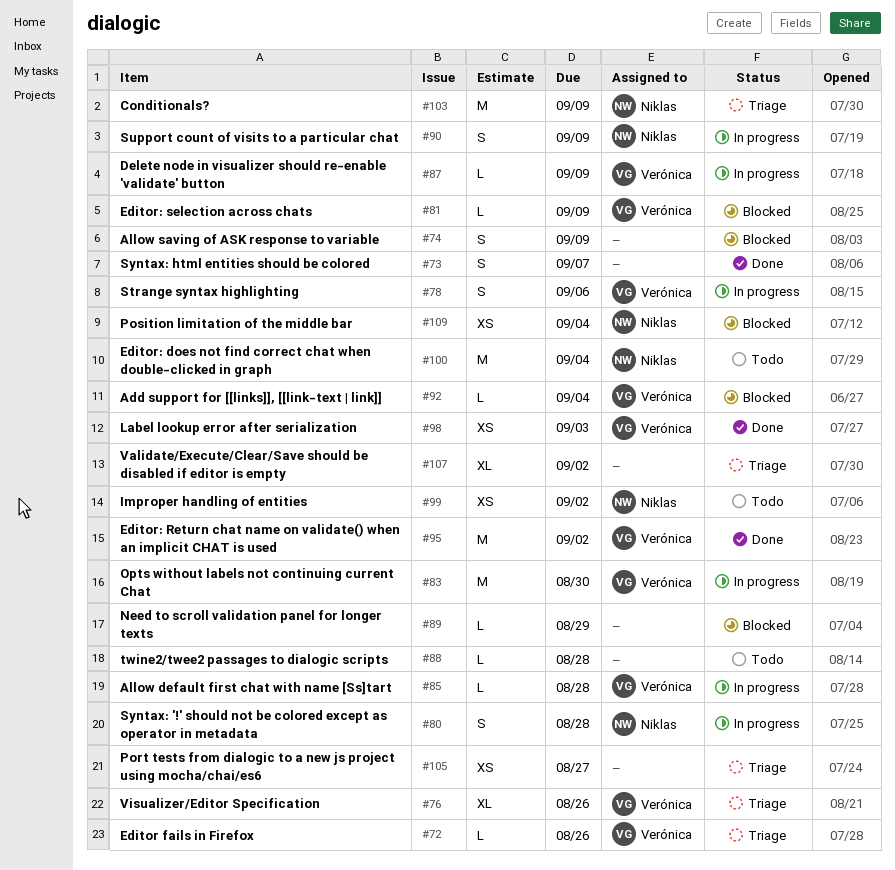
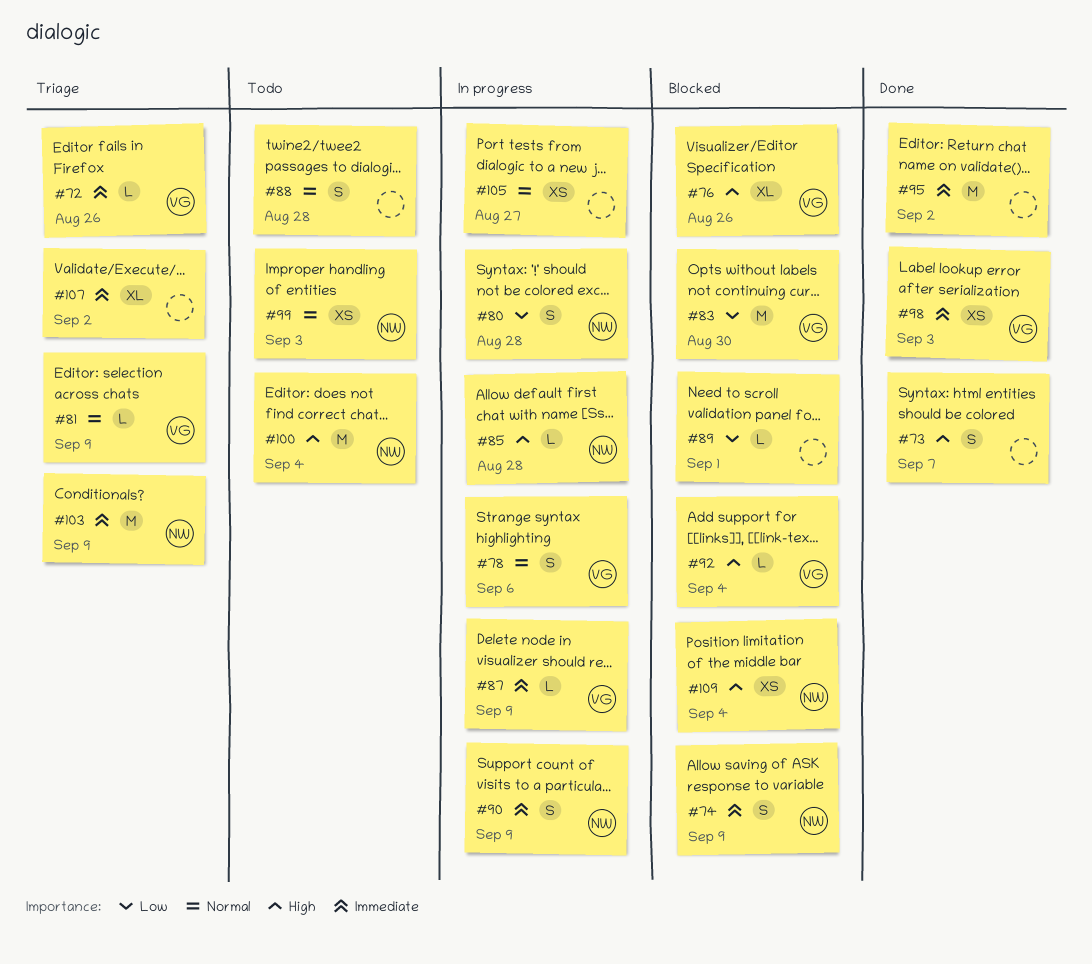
#74, owner: none -> Niklas
#76, status: Triage -> Blocked
#81, status: Blocked -> Triage
#83, status: In progress -> Blocked
#85, owner: Verónica -> Niklas
#88, estimate: L -> S
#89, due: Aug 29 -> Sep 1
#95, owner: Verónica -> none
#99, due: Sep 2 -> Sep 3
#105, status: Triage -> In progress

